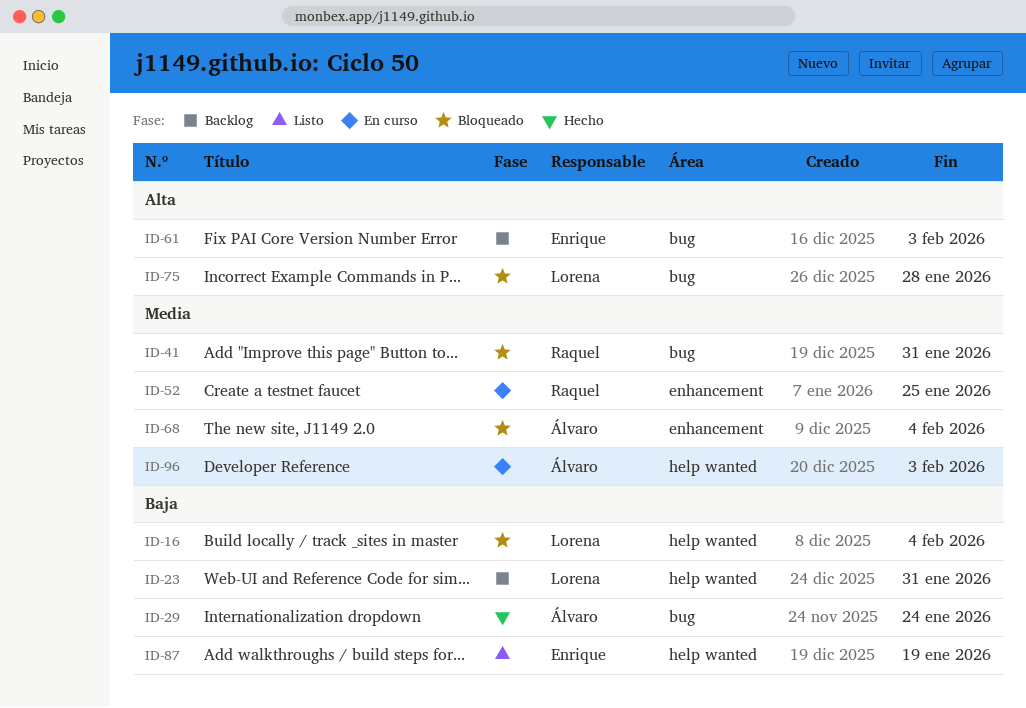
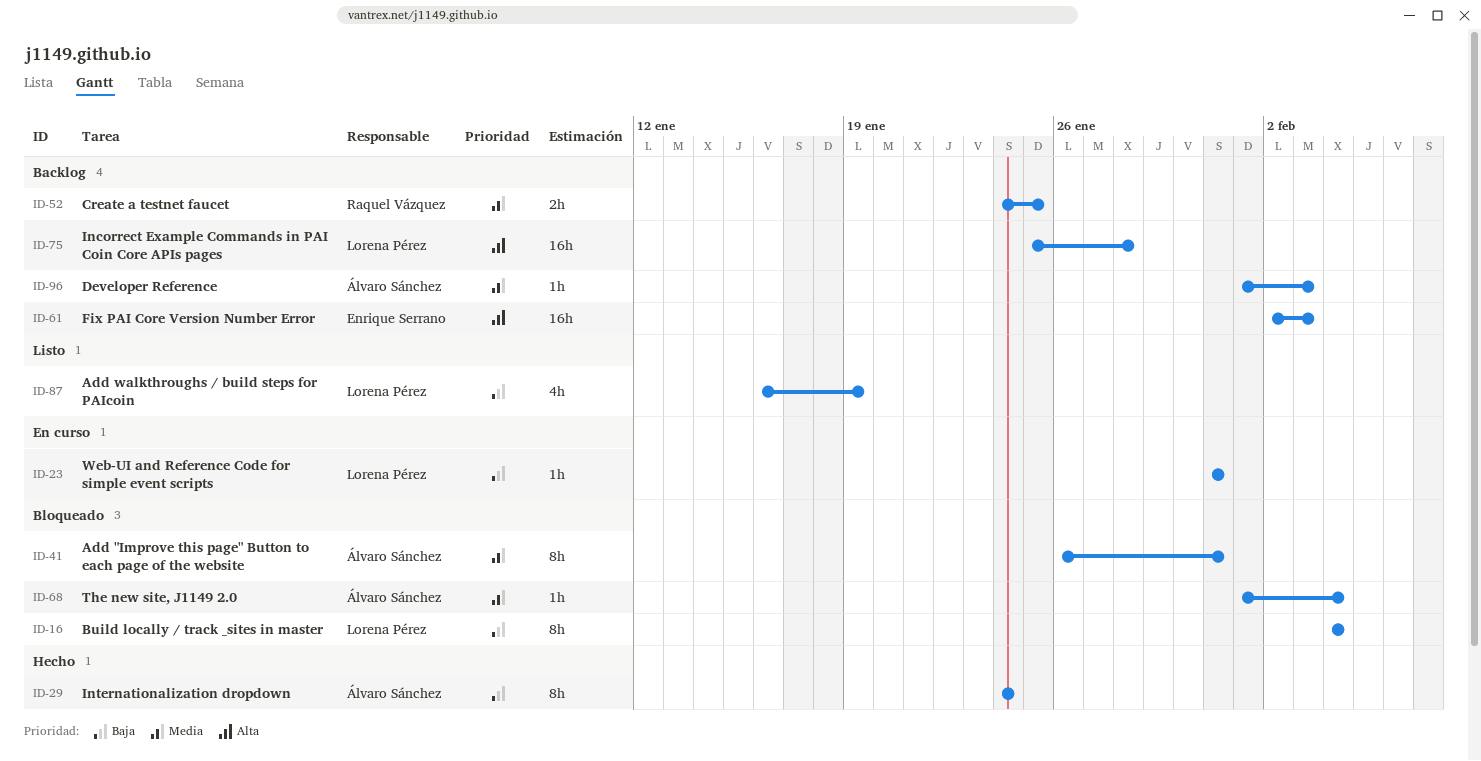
ID-23, status: Backlog -> En curso
ID-41, owner: Raquel Vázquez -> Álvaro Sánchez
ID-52, status: En curso -> Backlog
ID-75, status: Bloqueado -> Backlog
ID-87, owner: Enrique Serrano -> Lorena Pérez
ID-96, status: En curso -> Backlog

